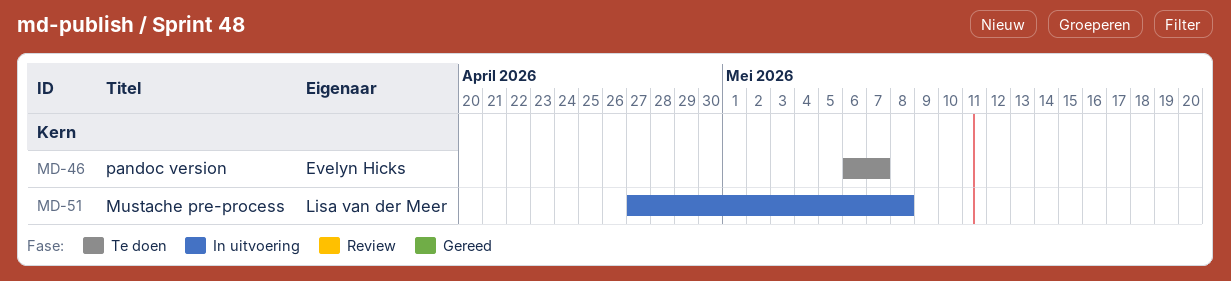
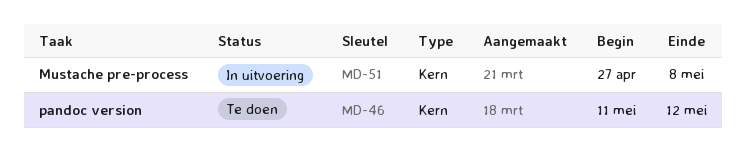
MD-46, start: May 6 -> May 11
MD-46, due: May 7 -> May 12

